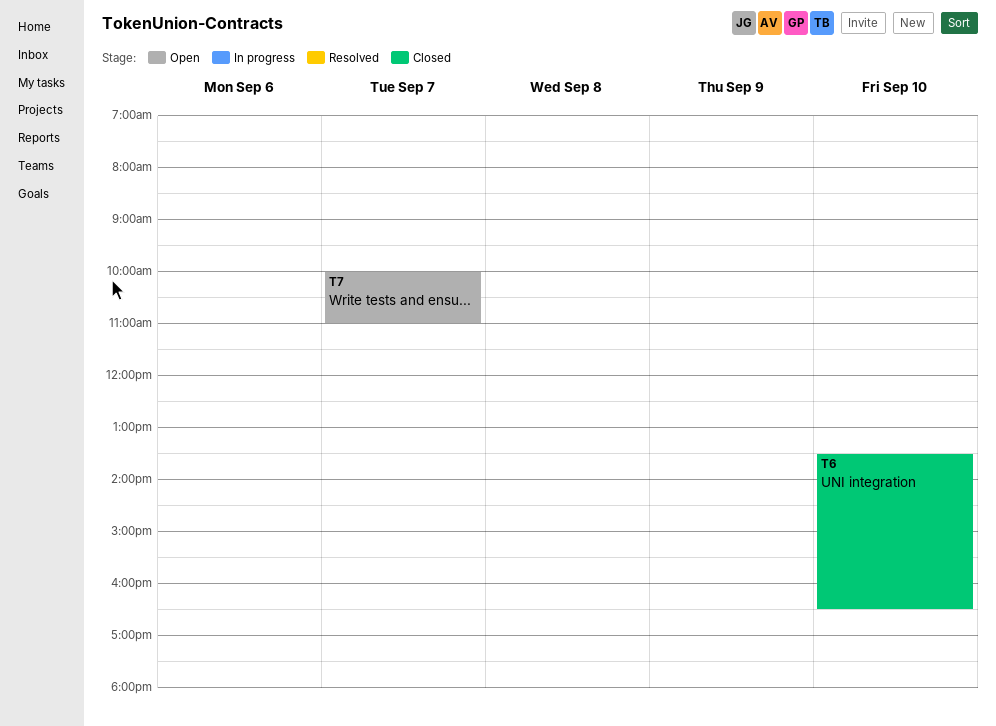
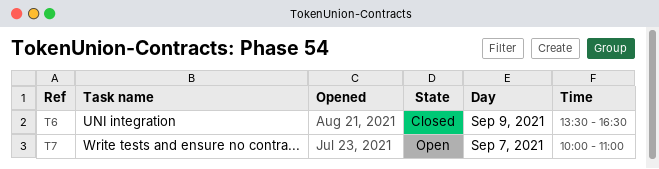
T6, day: Sep 10 -> Sep 9

